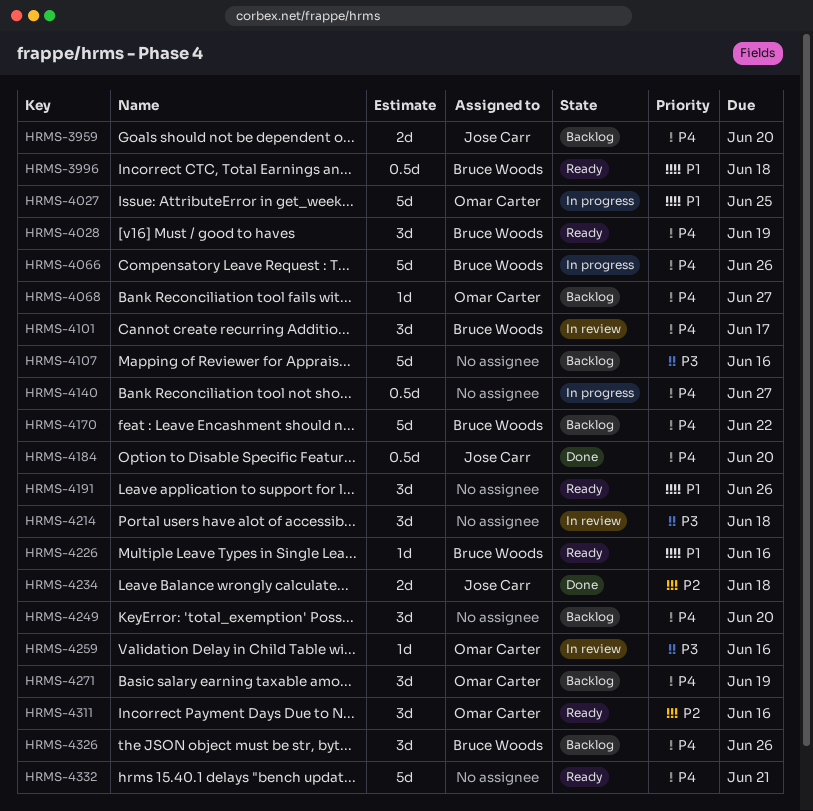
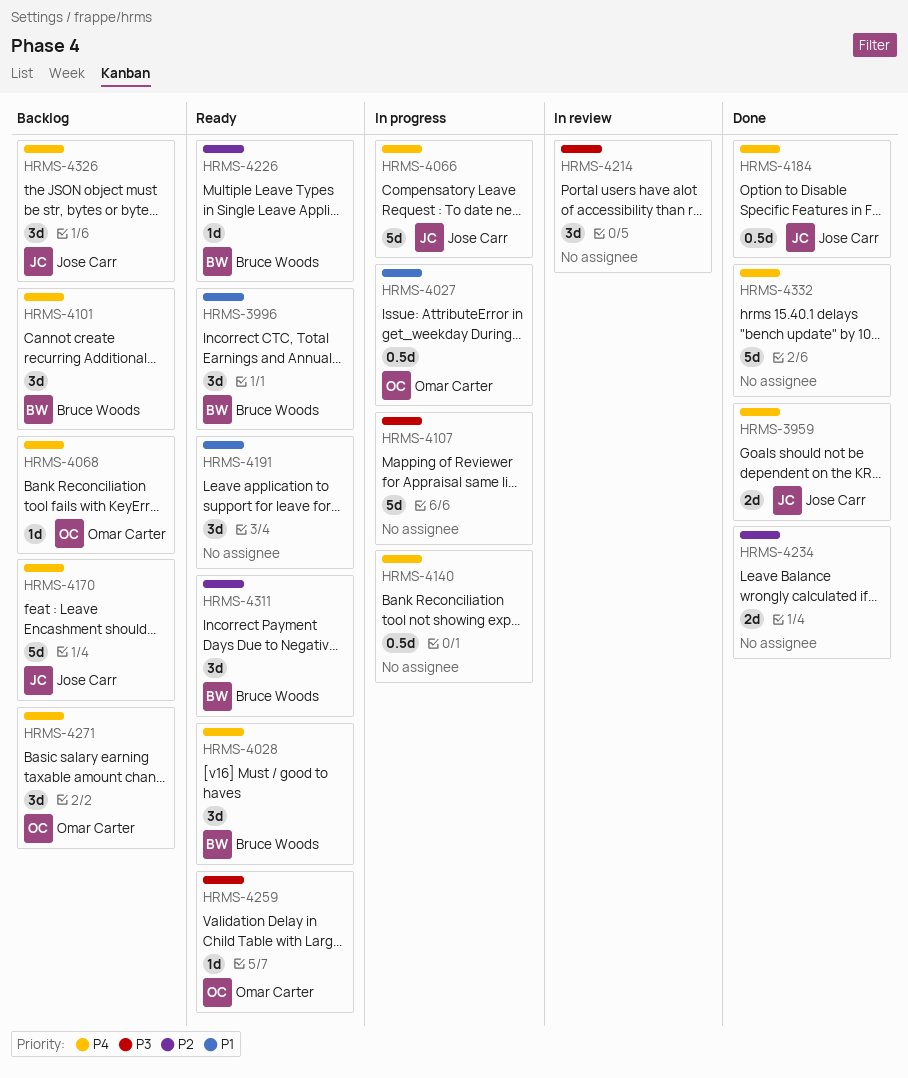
HRMS-3959, status: Backlog -> Done
HRMS-3996, estimate: 0.5d -> 3d
HRMS-4027, estimate: 5d -> 0.5d
HRMS-4066, owner: Bruce Woods -> Jose Carr
HRMS-4101, status: In review -> Backlog
HRMS-4107, status: Backlog -> In progress
HRMS-4170, owner: Bruce Woods -> Jose Carr
HRMS-4226, priority: P1 -> P2
HRMS-4234, owner: Jose Carr -> none
HRMS-4249: present -> none
HRMS-4259, status: In review -> Ready
HRMS-4311, owner: Omar Carter -> Bruce Woods
HRMS-4326, owner: Bruce Woods -> Jose Carr
HRMS-4332, status: Ready -> Done

